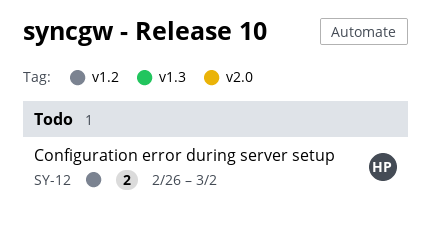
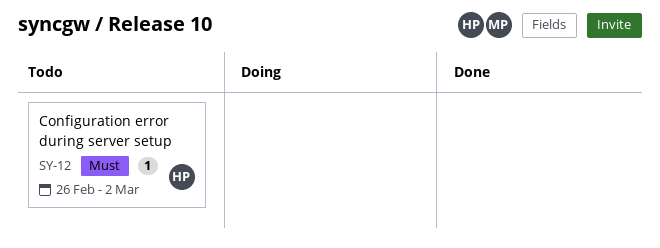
SY-12, estimate: 2 -> 1

